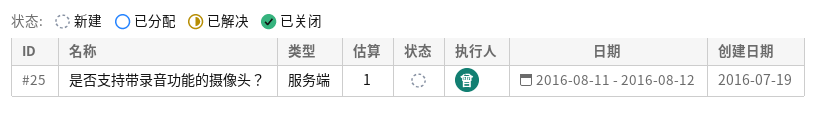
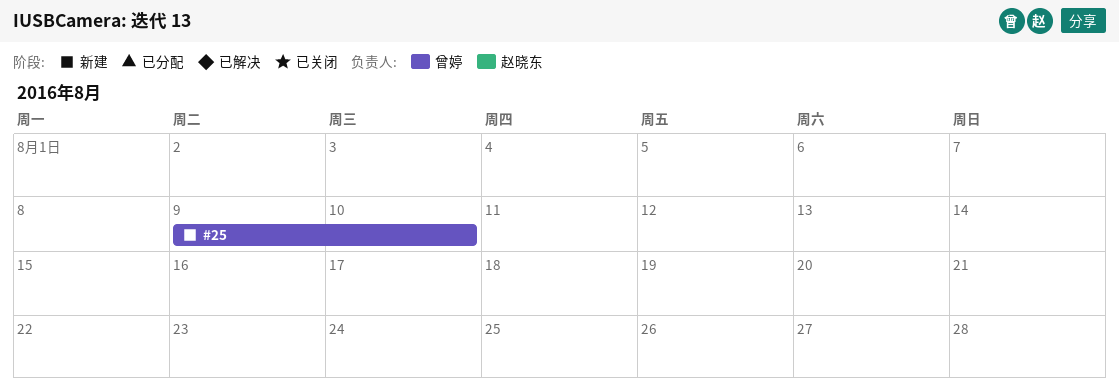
#25, start: Aug 11 -> Aug 9
#25, due: Aug 12 -> Aug 10

